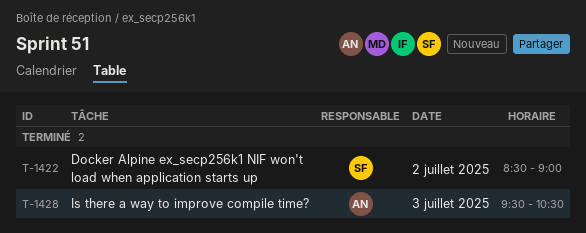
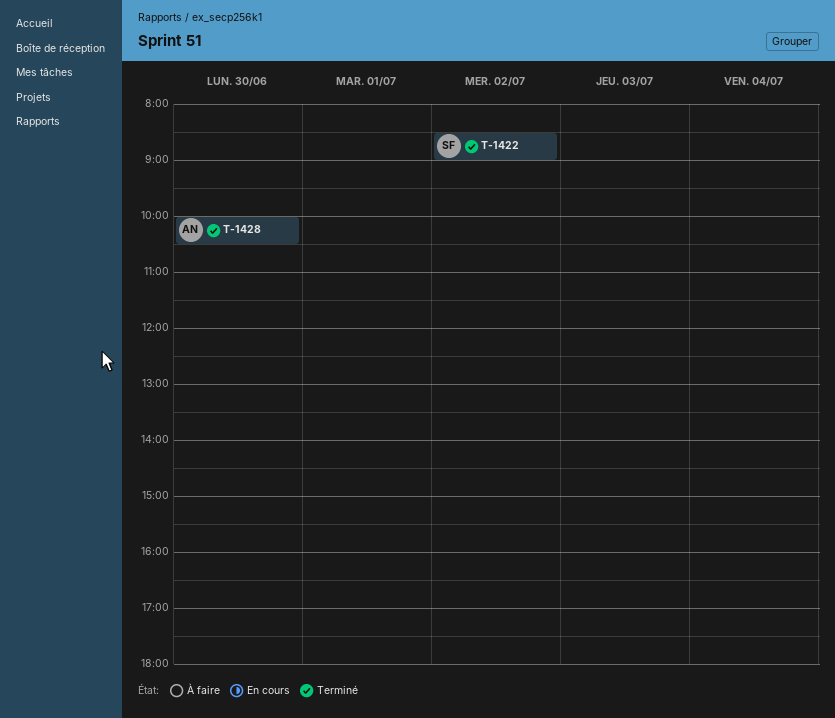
T-1428, day: Jul 3 -> Jun 30
T-1428, begins: 09:30 -> 10:00

